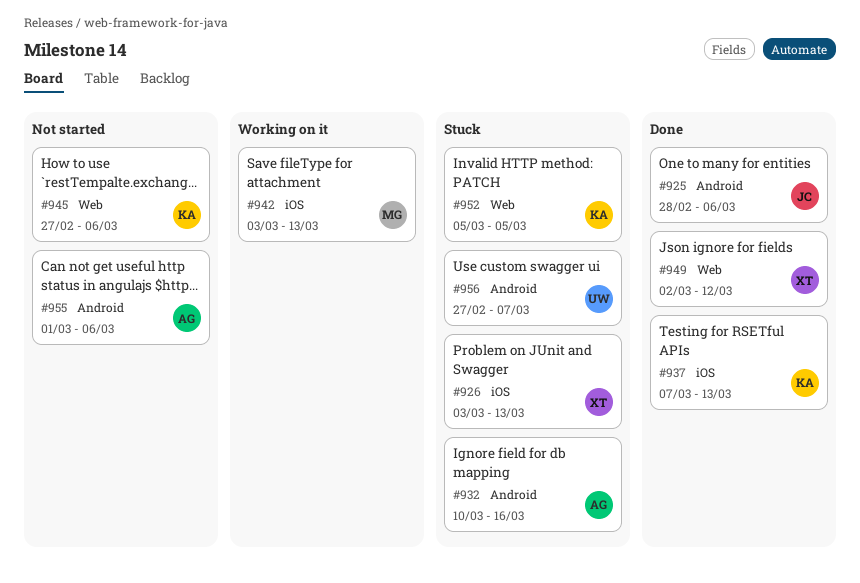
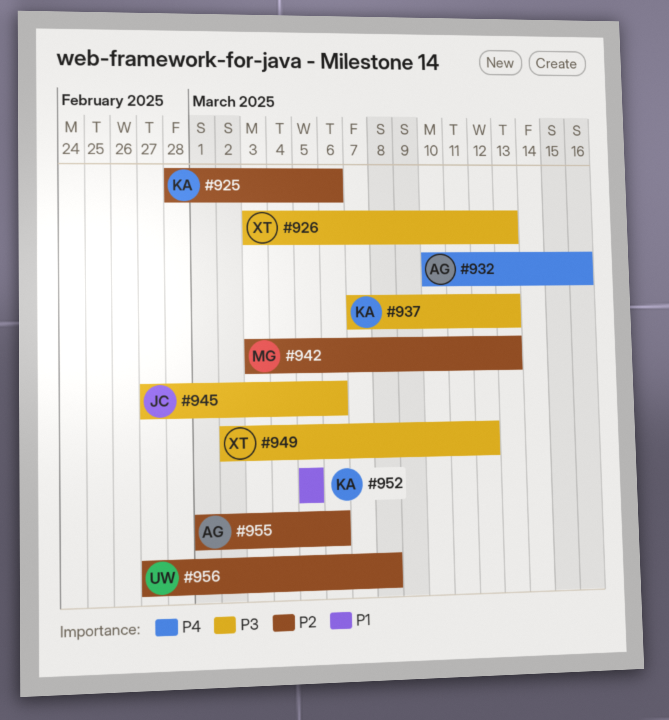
#925, owner: JC -> KA
#945, owner: KA -> JC
#956, due: Mar 7 -> Mar 8

